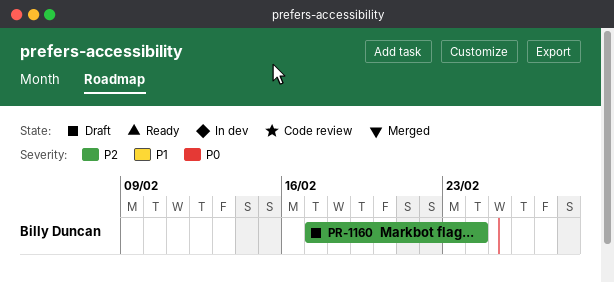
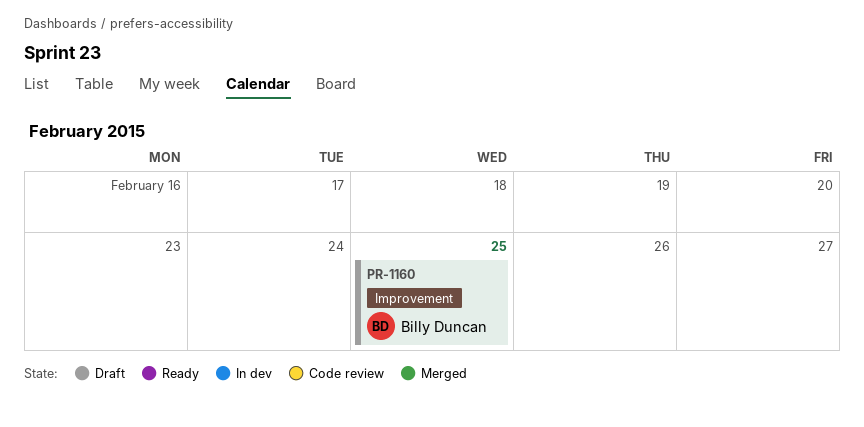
PR-1160, due: Feb 24 -> Feb 25

